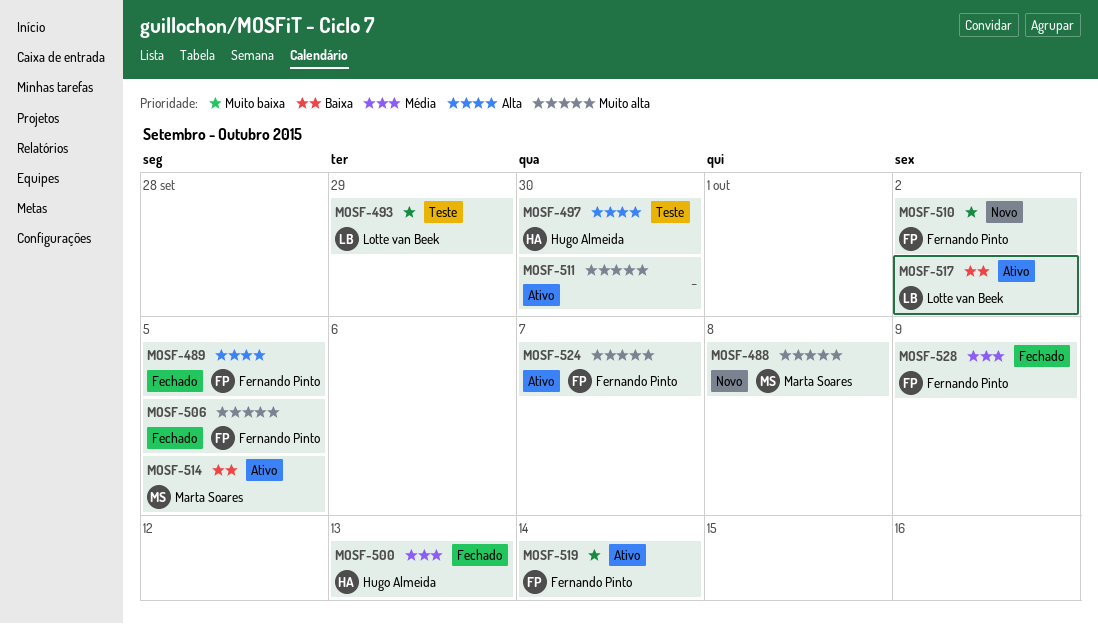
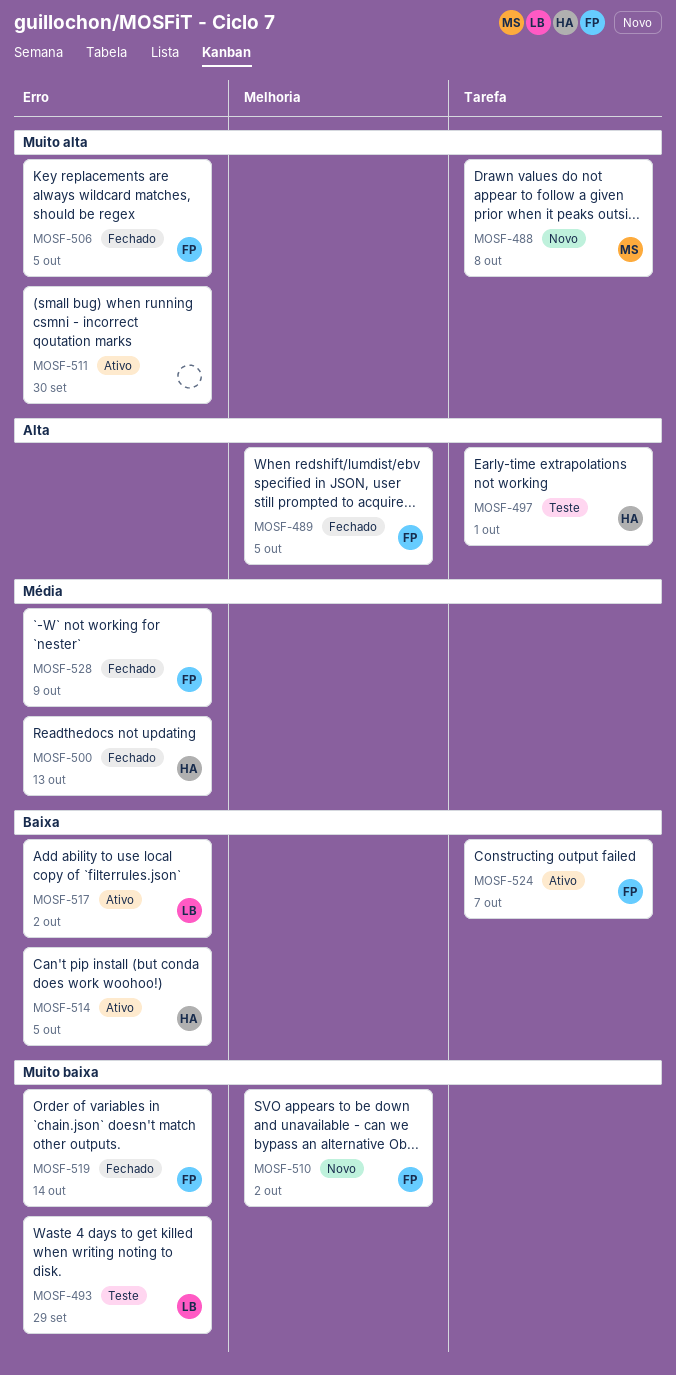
MOSF-497, due: Sep 30 -> Oct 1
MOSF-514, owner: Marta Soares -> Hugo Almeida
MOSF-519, status: Ativo -> Fechado
MOSF-524, priority: Muito alta -> Baixa

